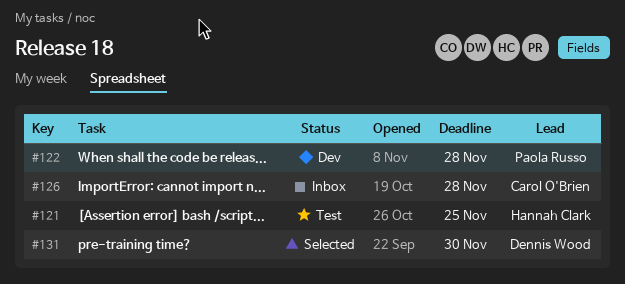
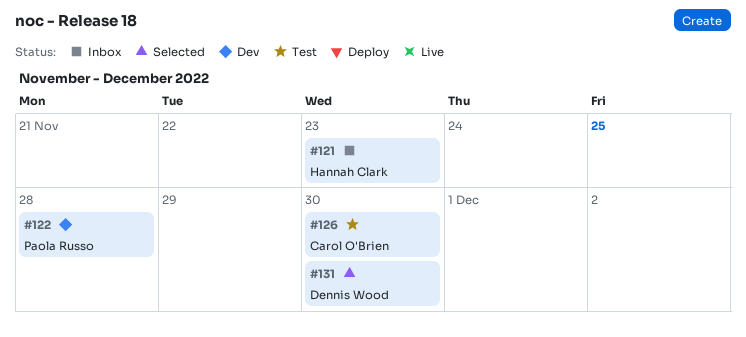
#121, status: Test -> Inbox
#121, due: Nov 25 -> Nov 23
#126, status: Inbox -> Test
#126, due: Nov 28 -> Nov 30

